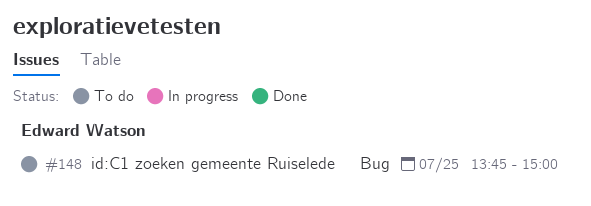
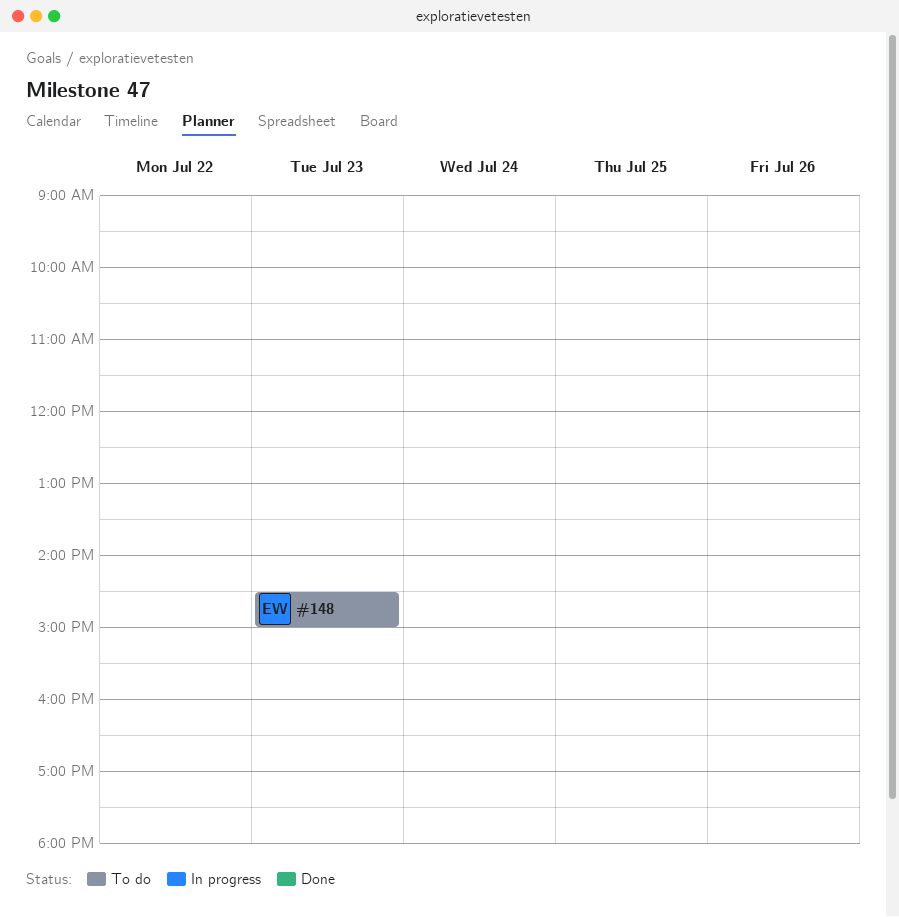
#148, day: Jul 25 -> Jul 23
#148, begins: 13:45 -> 14:30

